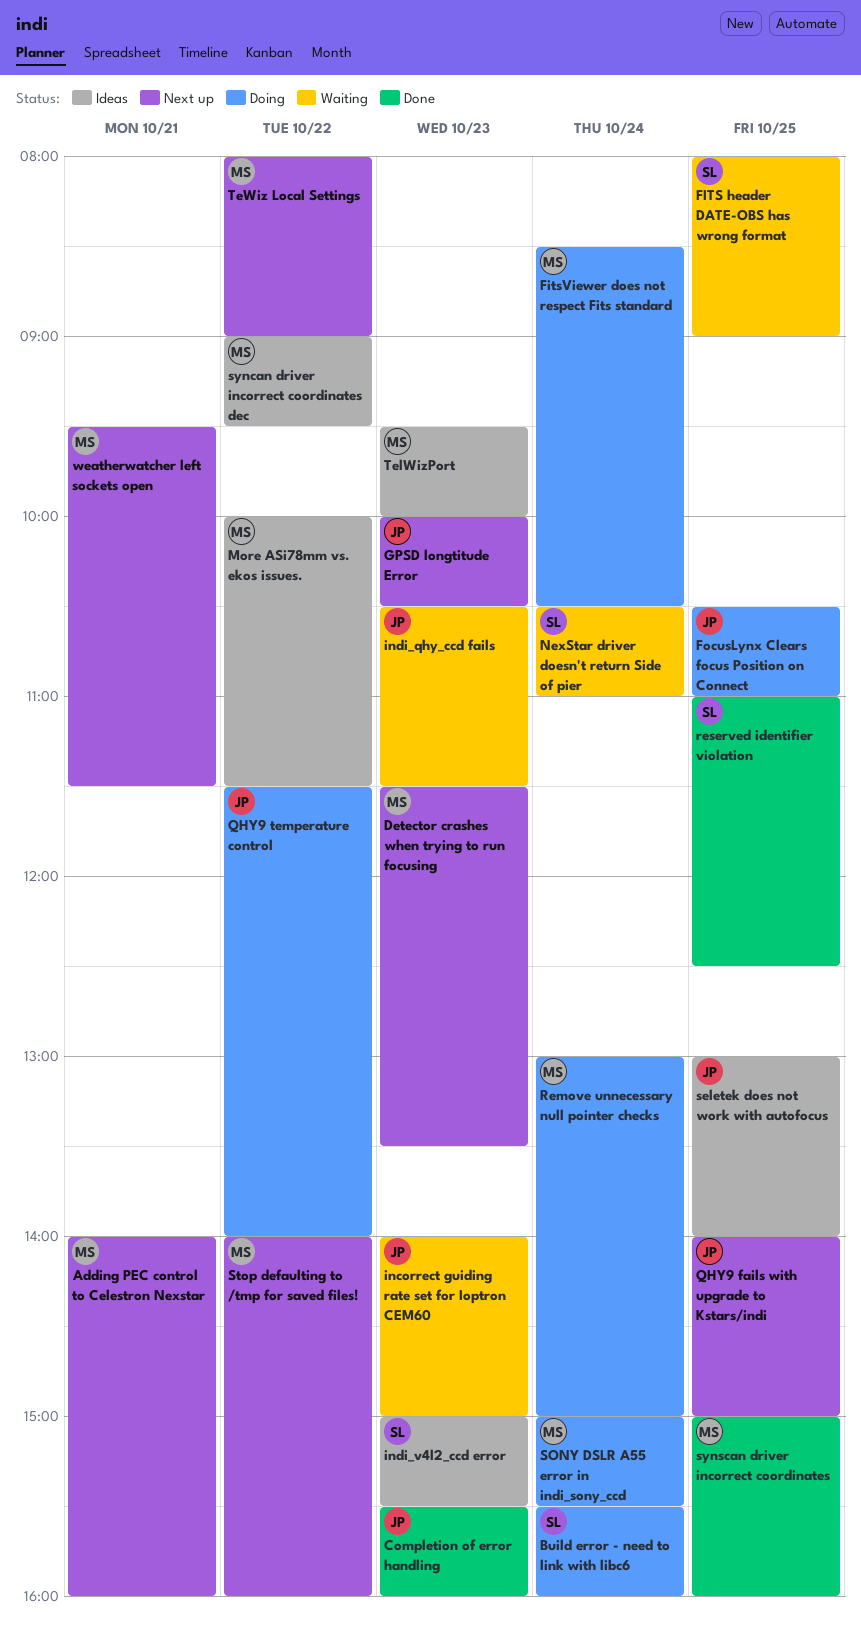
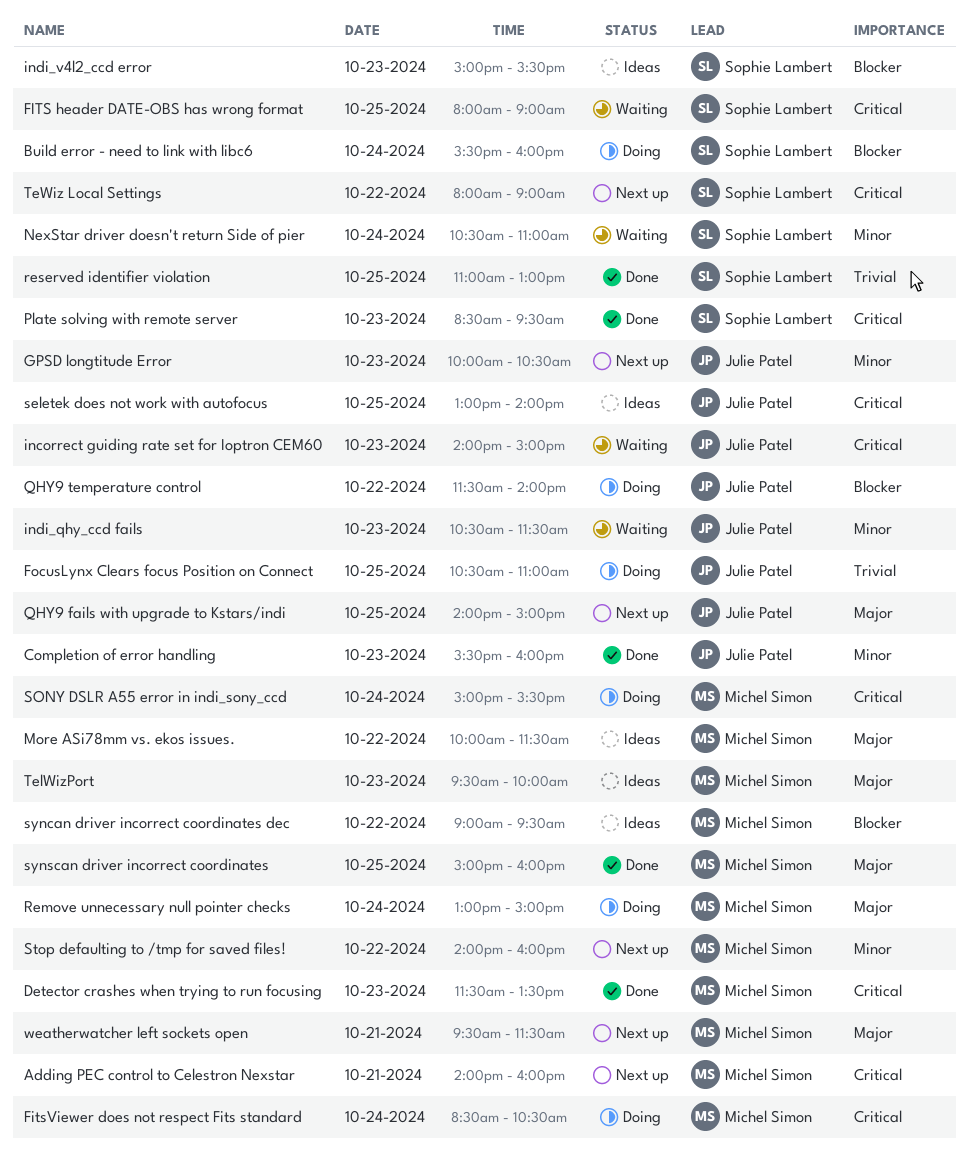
Detector crashes when trying to run focusing, status: Next up -> Done
Plate solving with remote server: none -> present
reserved identifier violation, ends: 12:30 -> 13:00
TeWiz Local Settings, owner: Michel Simon -> Sophie Lambert

